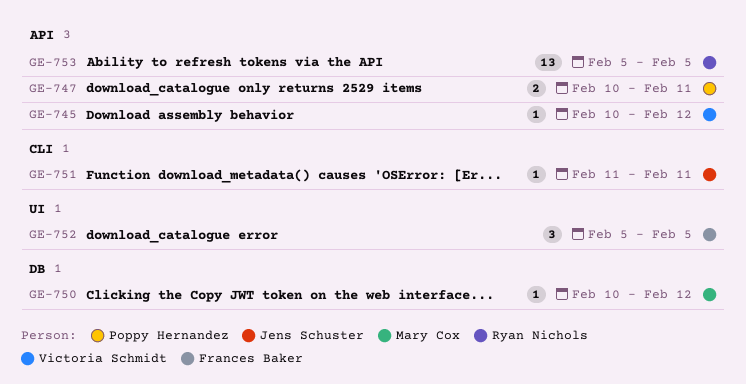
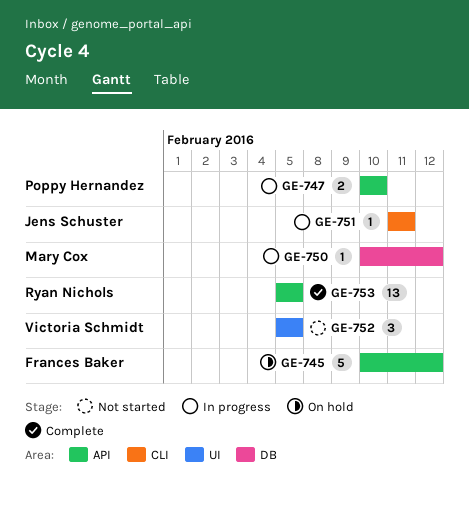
GE-745, owner: Victoria Schmidt -> Frances Baker
GE-745, estimate: 1 -> 5
GE-747, due: Feb 11 -> Feb 10
GE-752, owner: Frances Baker -> Victoria Schmidt

